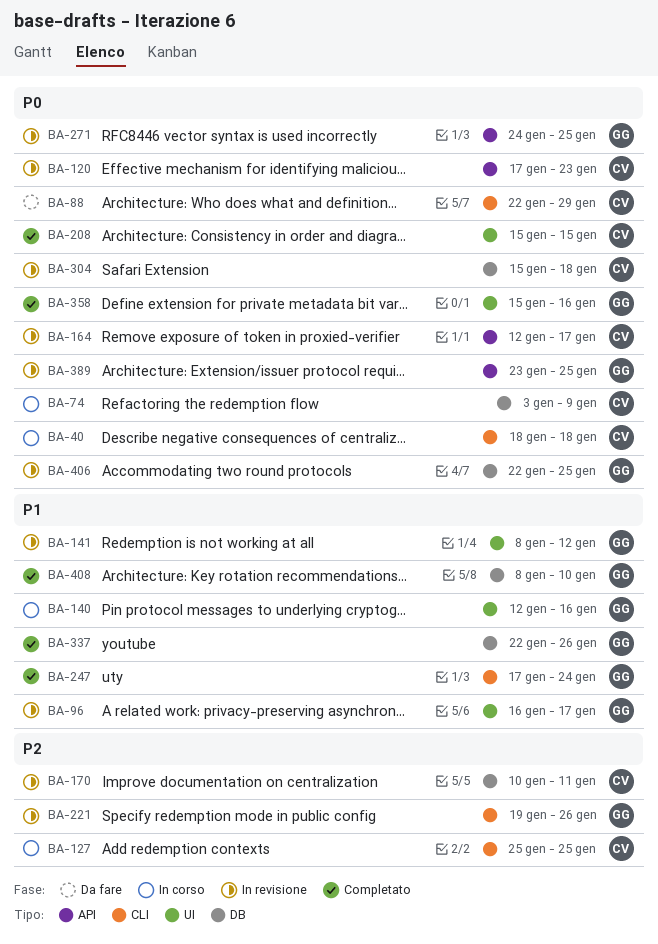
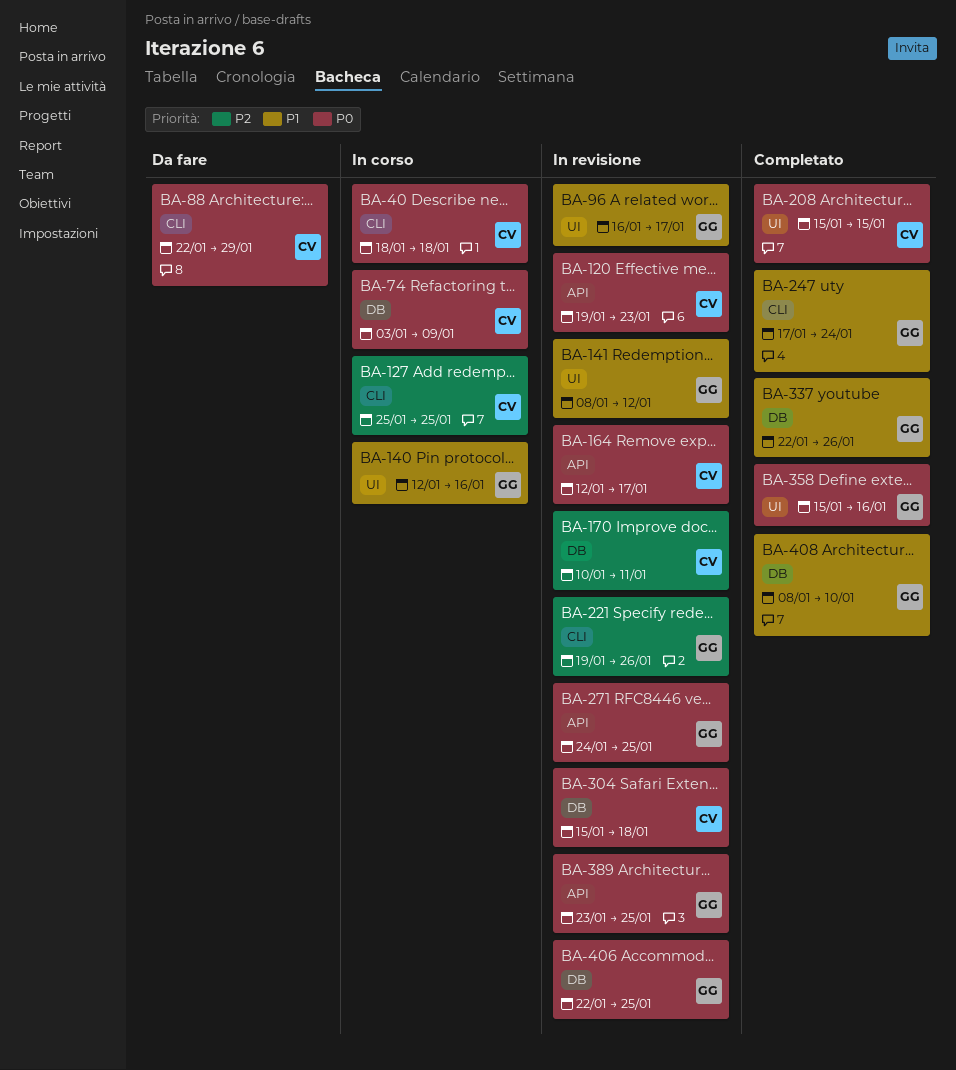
BA-120, start: Jan 17 -> Jan 19

